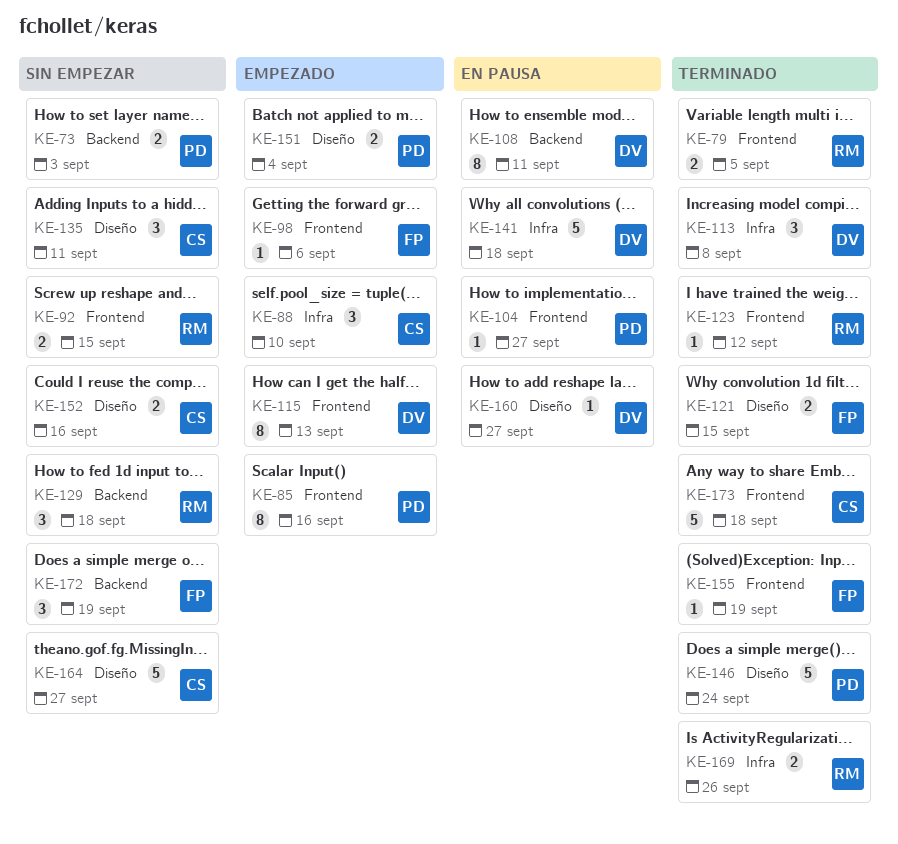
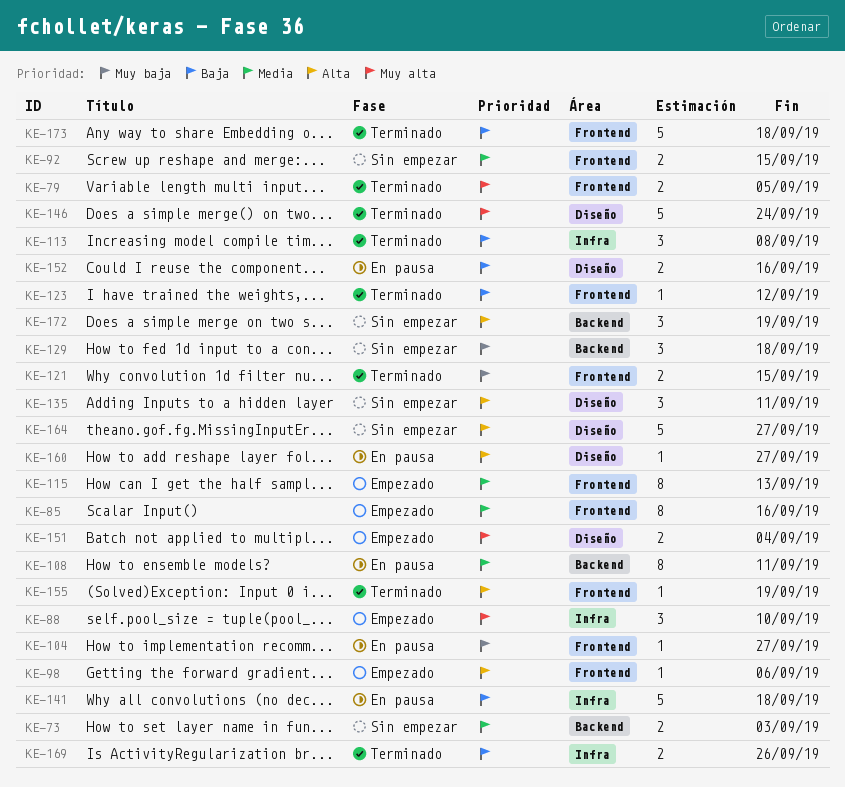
KE-121, label: Diseño -> Frontend
KE-152, status: Sin empezar -> En pausa

